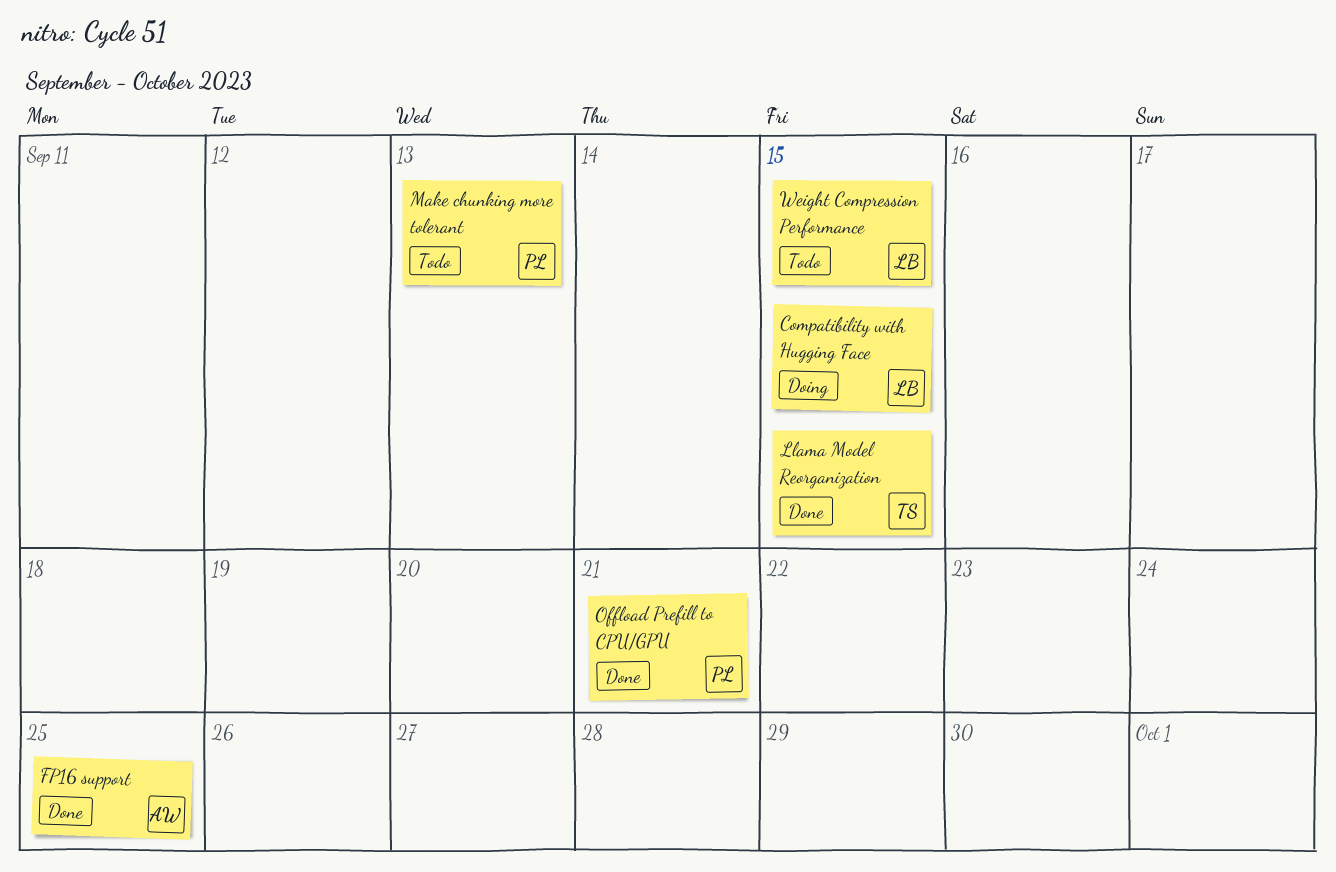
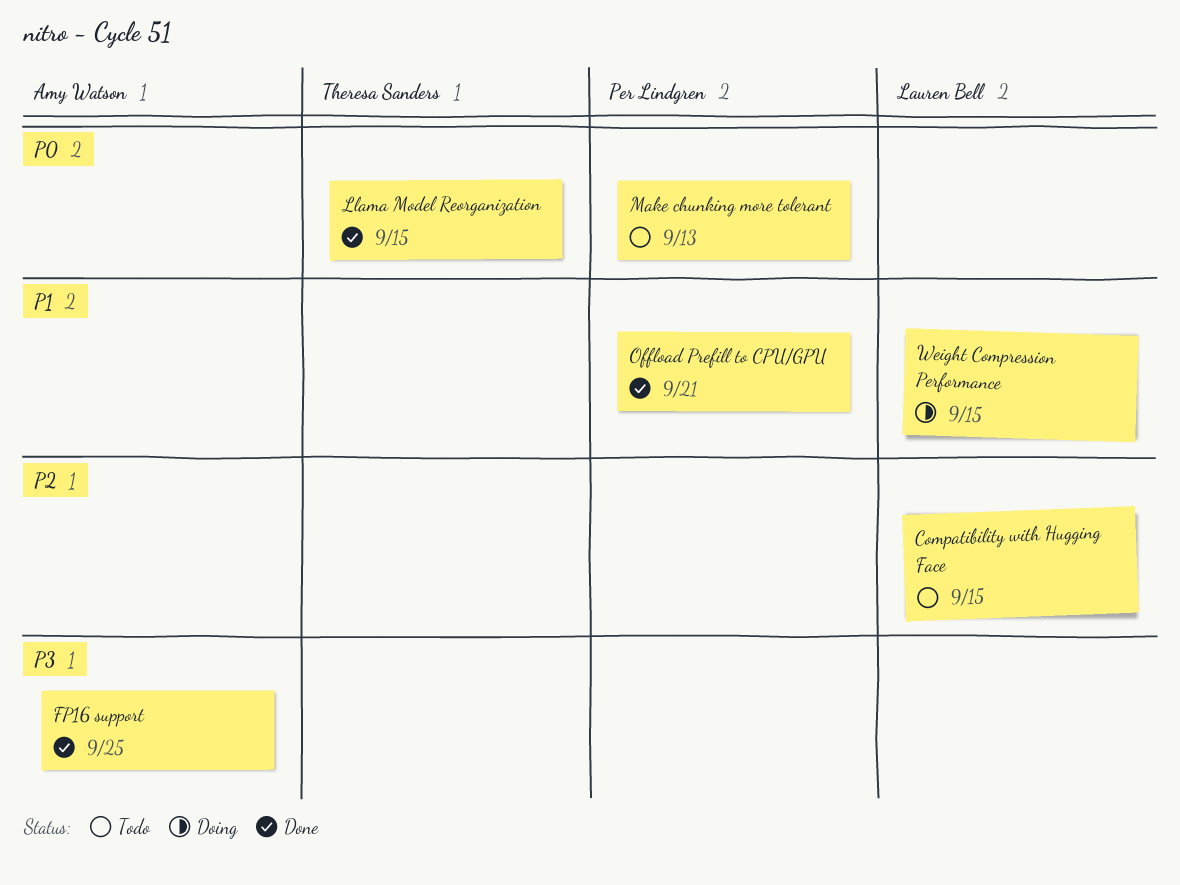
Compatibility with Hugging Face, status: Doing -> Todo
Weight Compression Performance, status: Todo -> Doing

